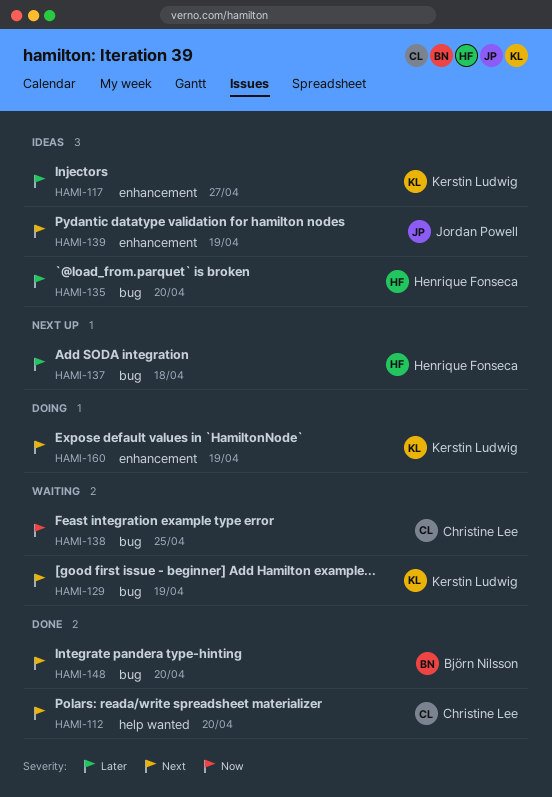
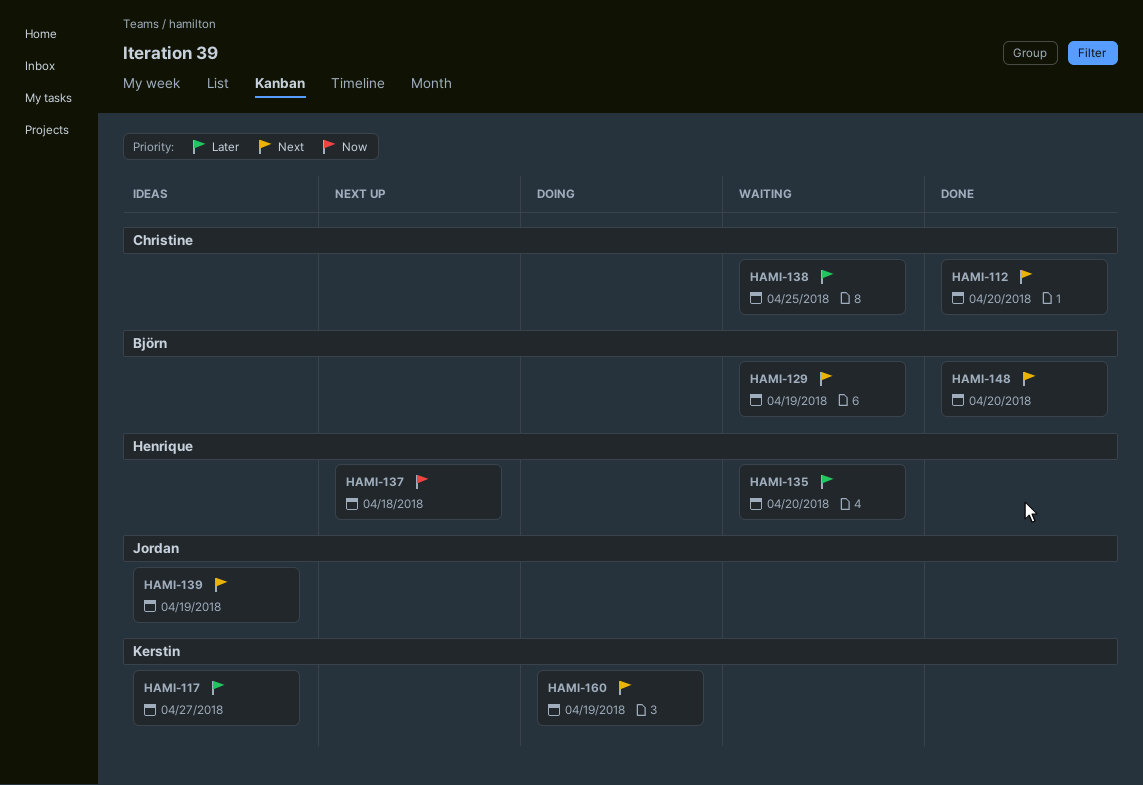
HAMI-129, owner: Kerstin Ludwig -> Björn Nilsson
HAMI-135, status: Ideas -> Waiting
HAMI-137, priority: Later -> Now
HAMI-138, priority: Now -> Later

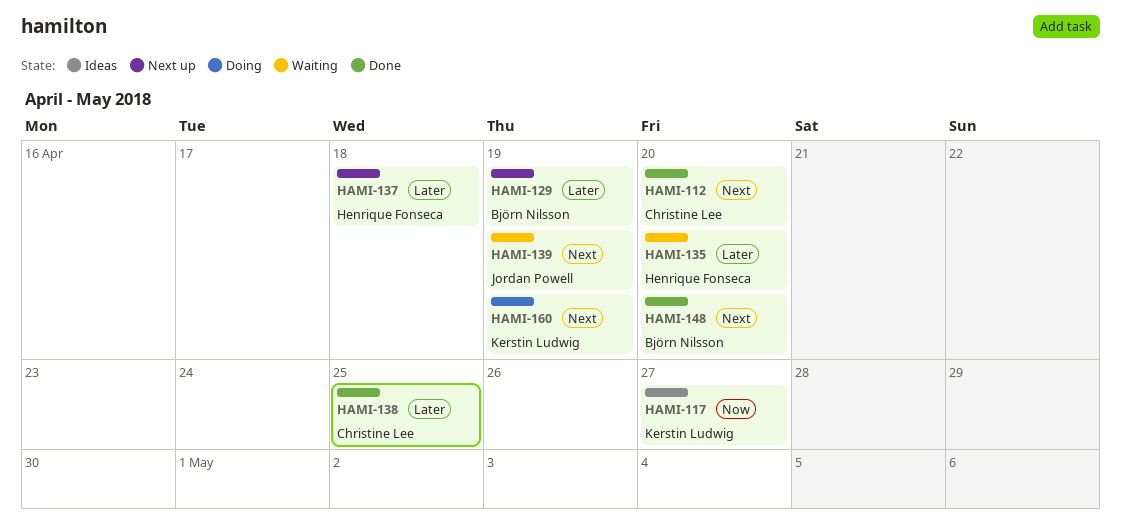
HAMI-117, priority: Later -> Now
HAMI-129, status: Waiting -> Next up
HAMI-129, priority: Next -> Later
HAMI-137, priority: Now -> Later
HAMI-138, status: Waiting -> Done
HAMI-139, status: Ideas -> Waiting

